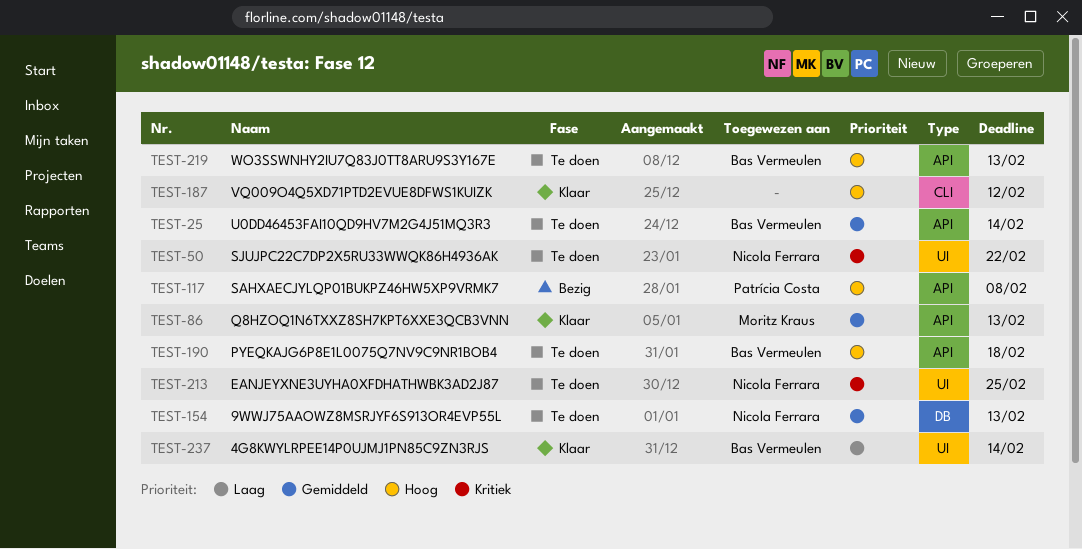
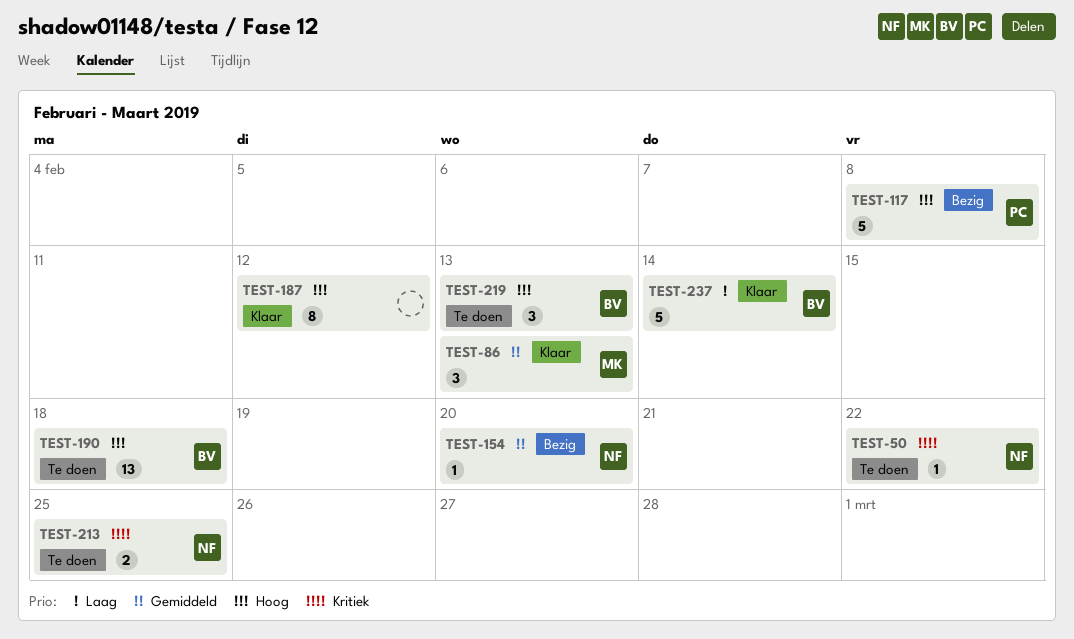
TEST-25: present -> none
TEST-154, status: Te doen -> Bezig
TEST-154, due: Feb 13 -> Feb 20

